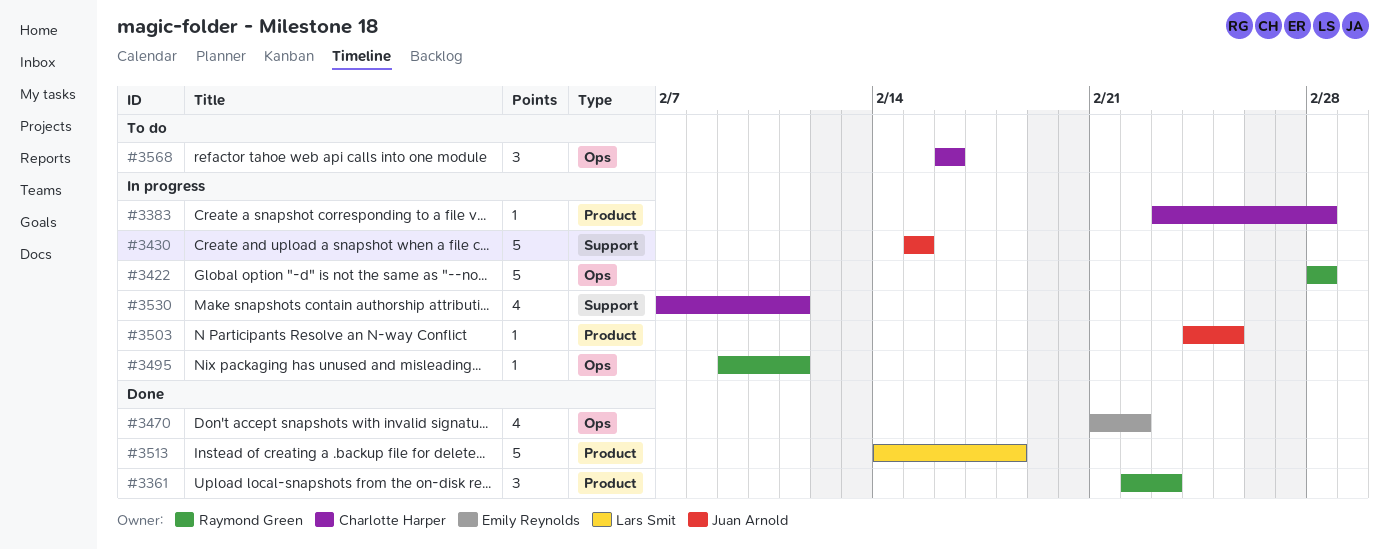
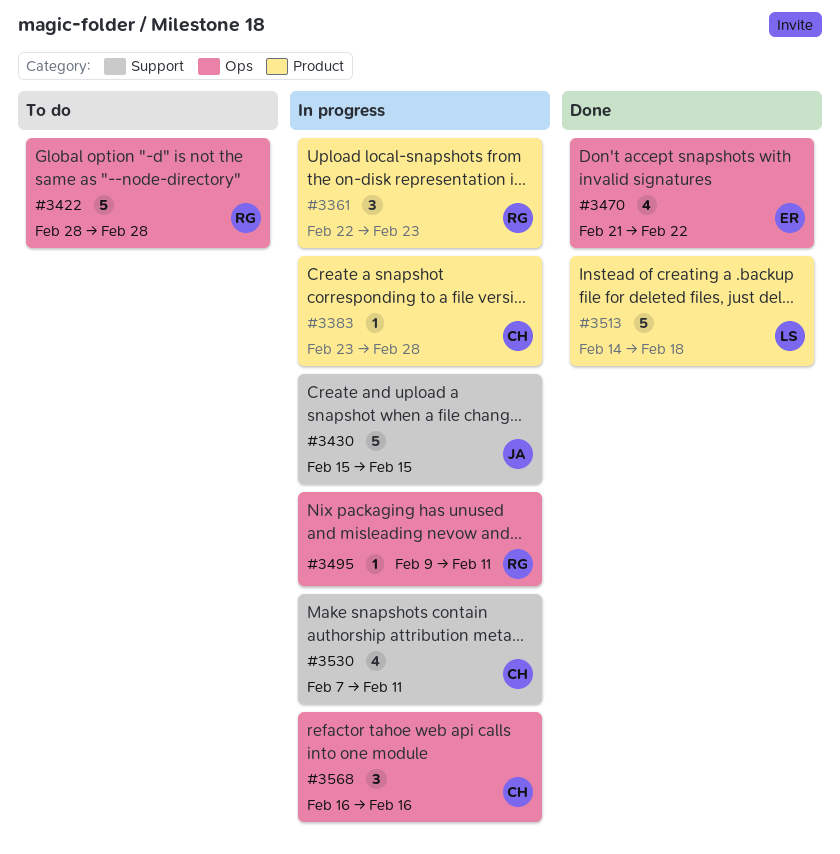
#3361, status: Done -> In progress
#3422, status: In progress -> To do
#3503: present -> none
#3568, status: To do -> In progress

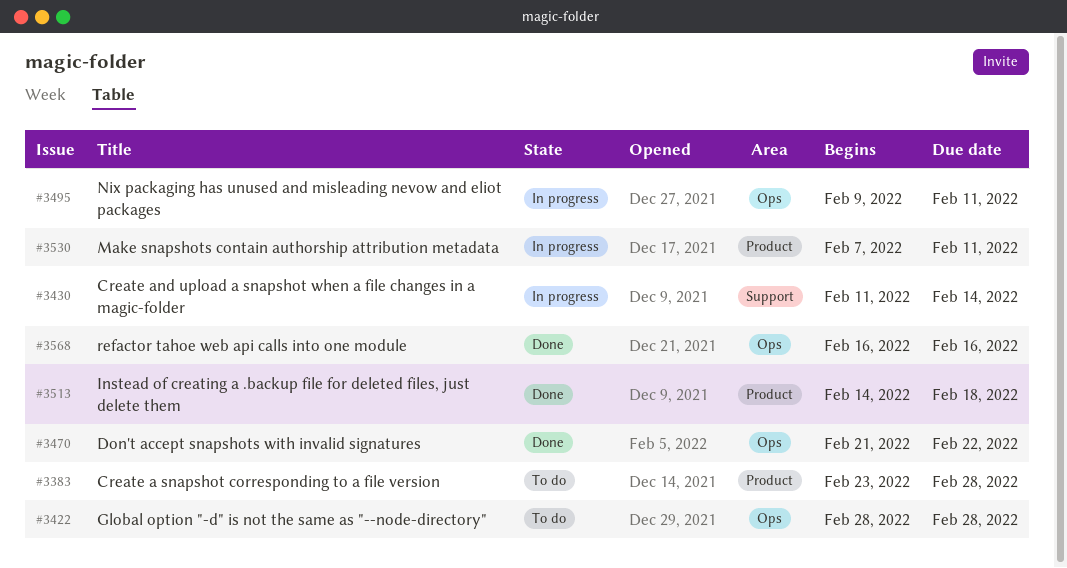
#3361: present -> none
#3383, status: In progress -> To do
#3430, start: Feb 15 -> Feb 11
#3430, due: Feb 15 -> Feb 14
#3530, label: Support -> Product
#3568, status: In progress -> Done

